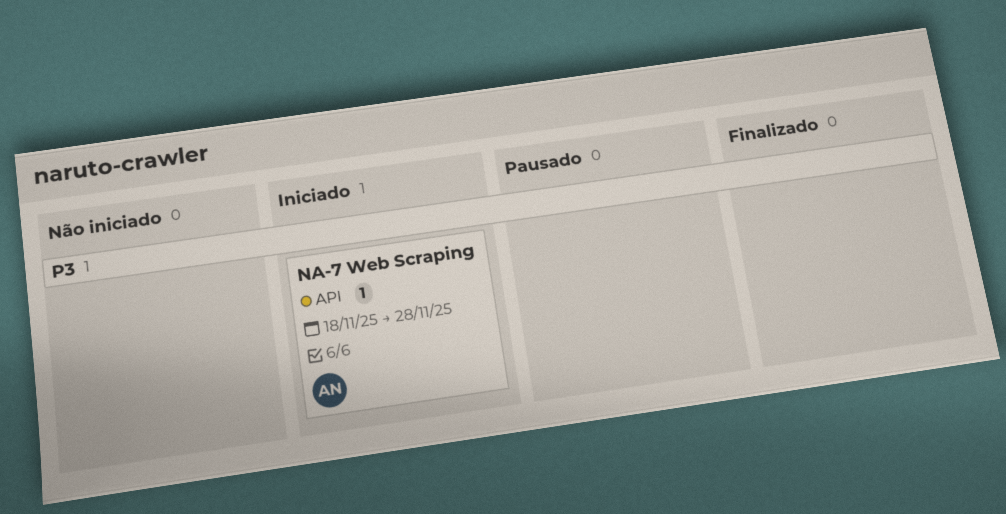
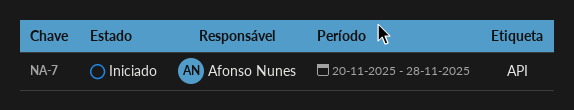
NA-7, start: Nov 18 -> Nov 20

